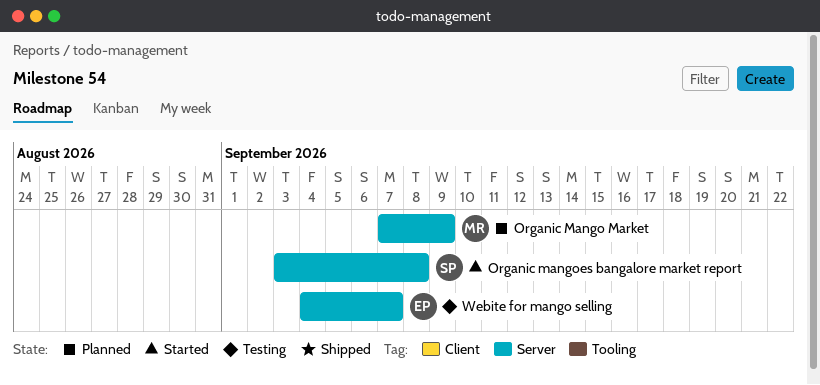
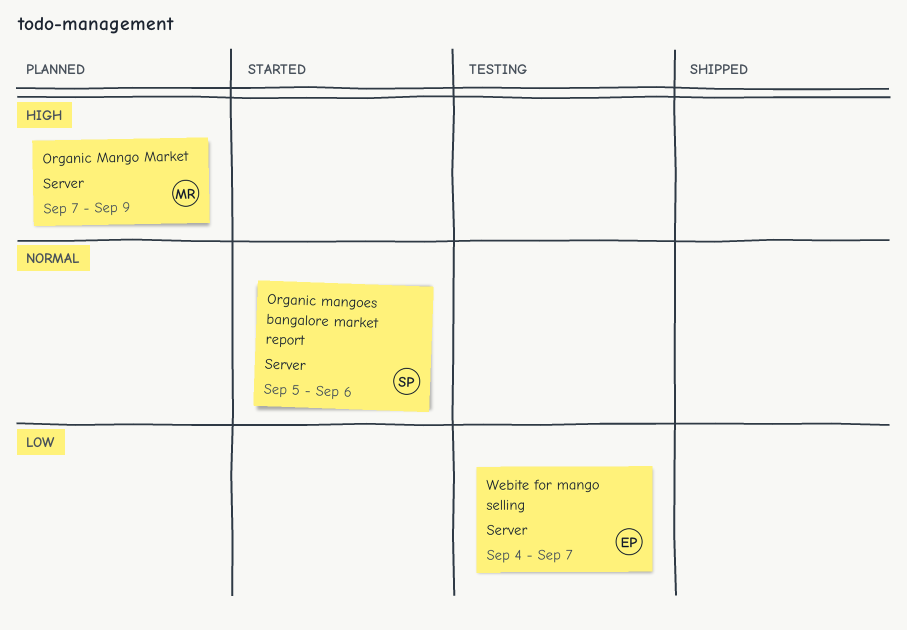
Organic mangoes bangalore market report, start: Sep 3 -> Sep 5
Organic mangoes bangalore market report, due: Sep 8 -> Sep 6

